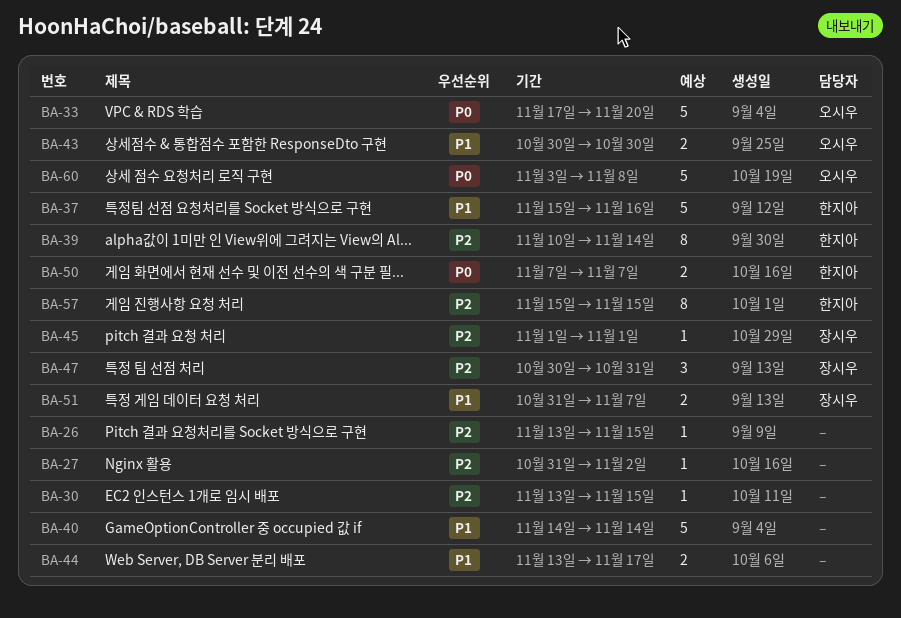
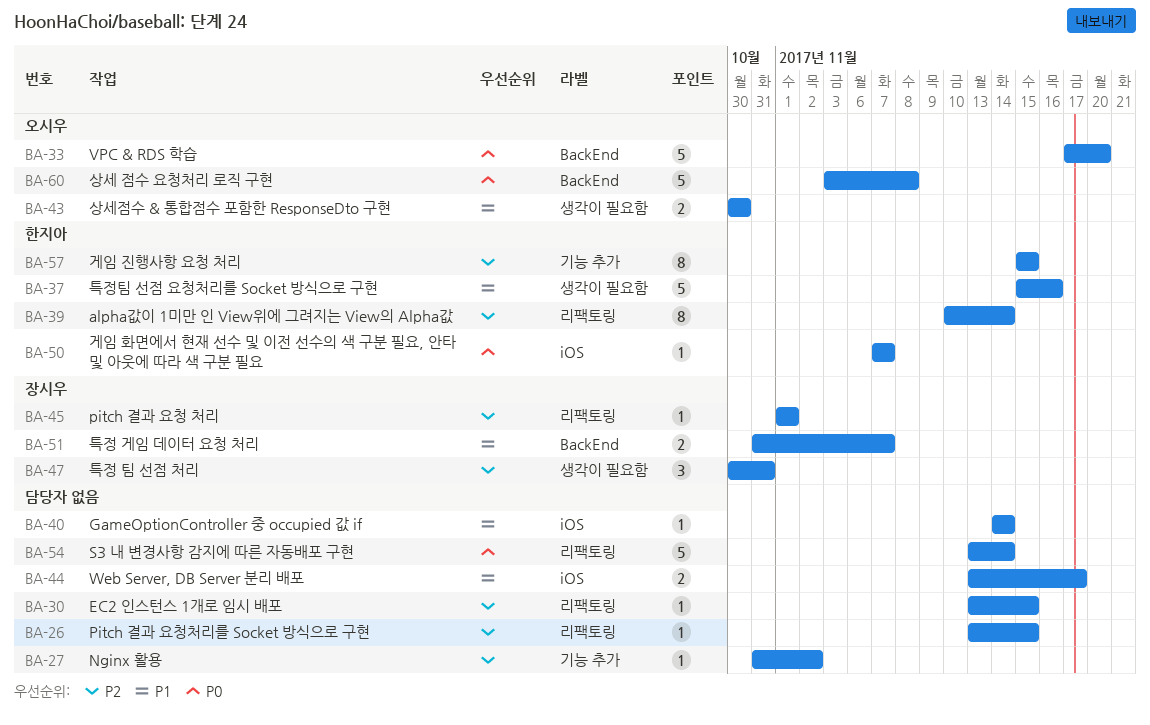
BA-40, estimate: 5 -> 1
BA-50, estimate: 2 -> 1
BA-54: none -> present

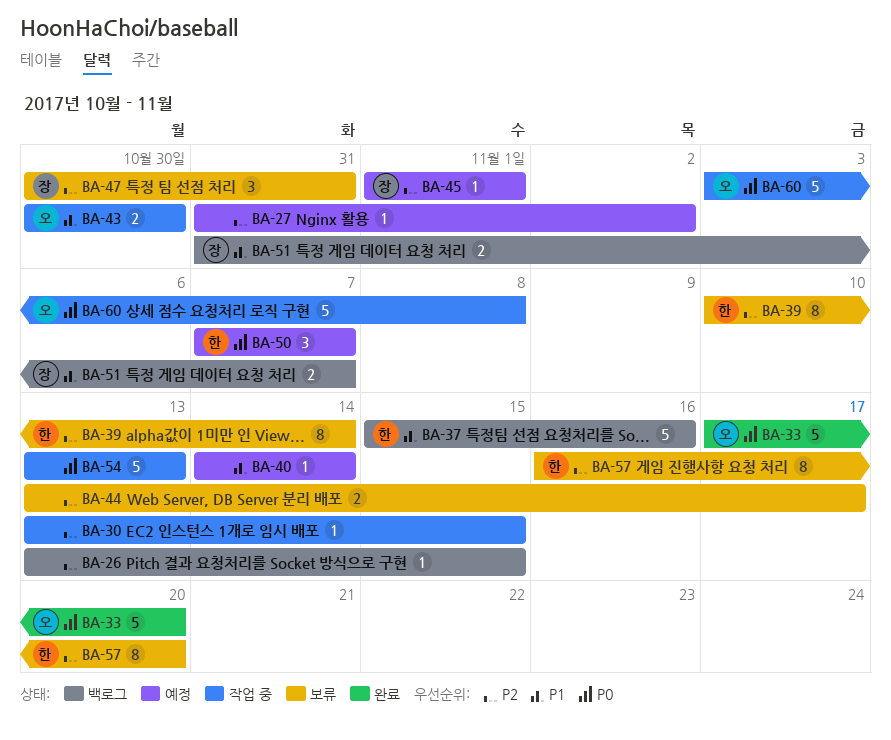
BA-44, priority: P1 -> P2
BA-50, estimate: 1 -> 3
BA-54, due: Nov 14 -> Nov 13
BA-57, start: Nov 15 -> Nov 16
BA-57, due: Nov 15 -> Nov 20

